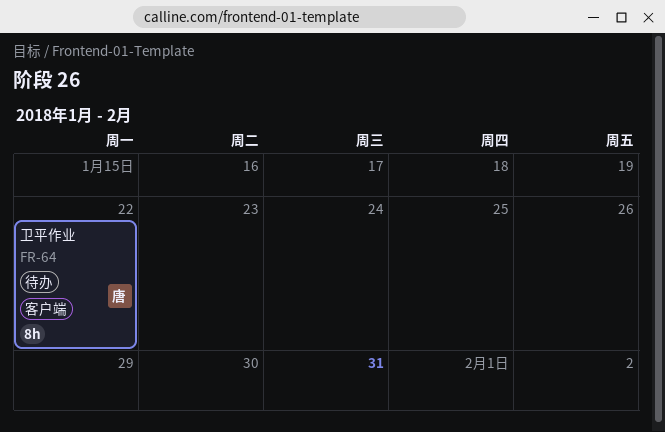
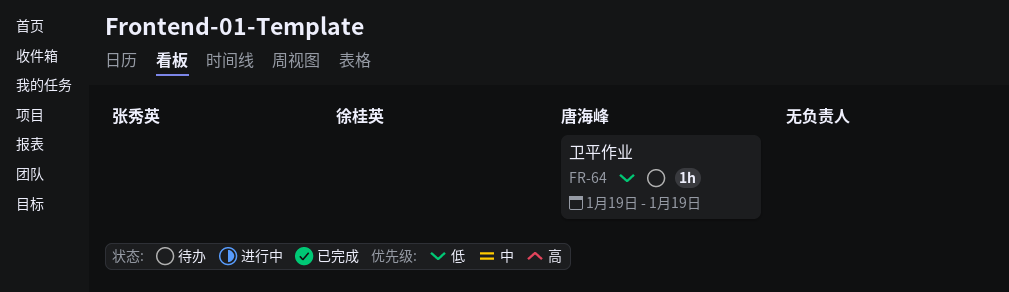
FR-64, estimate: 8h -> 1h
FR-64, due: Jan 22 -> Jan 19

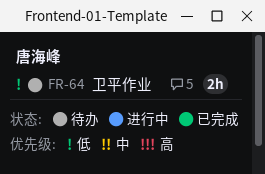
FR-64, estimate: 1h -> 2h

